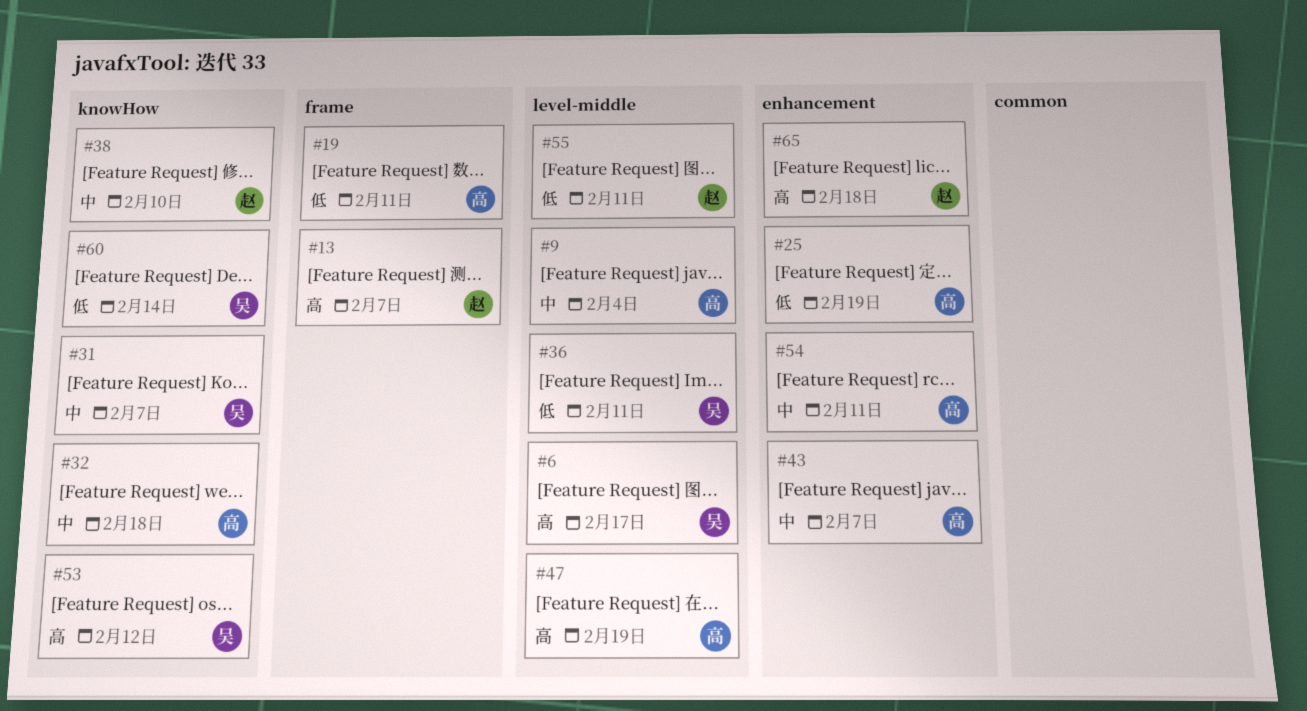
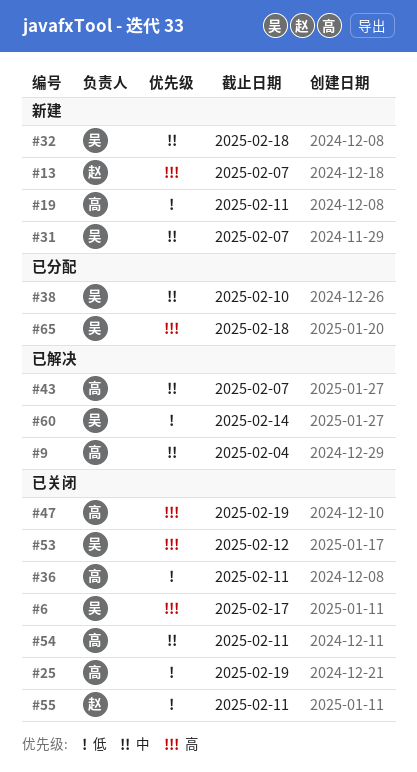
#32, owner: 高 -> 吴
#36, owner: 吴 -> 高
#38, owner: 赵 -> 吴
#65, owner: 赵 -> 吴

